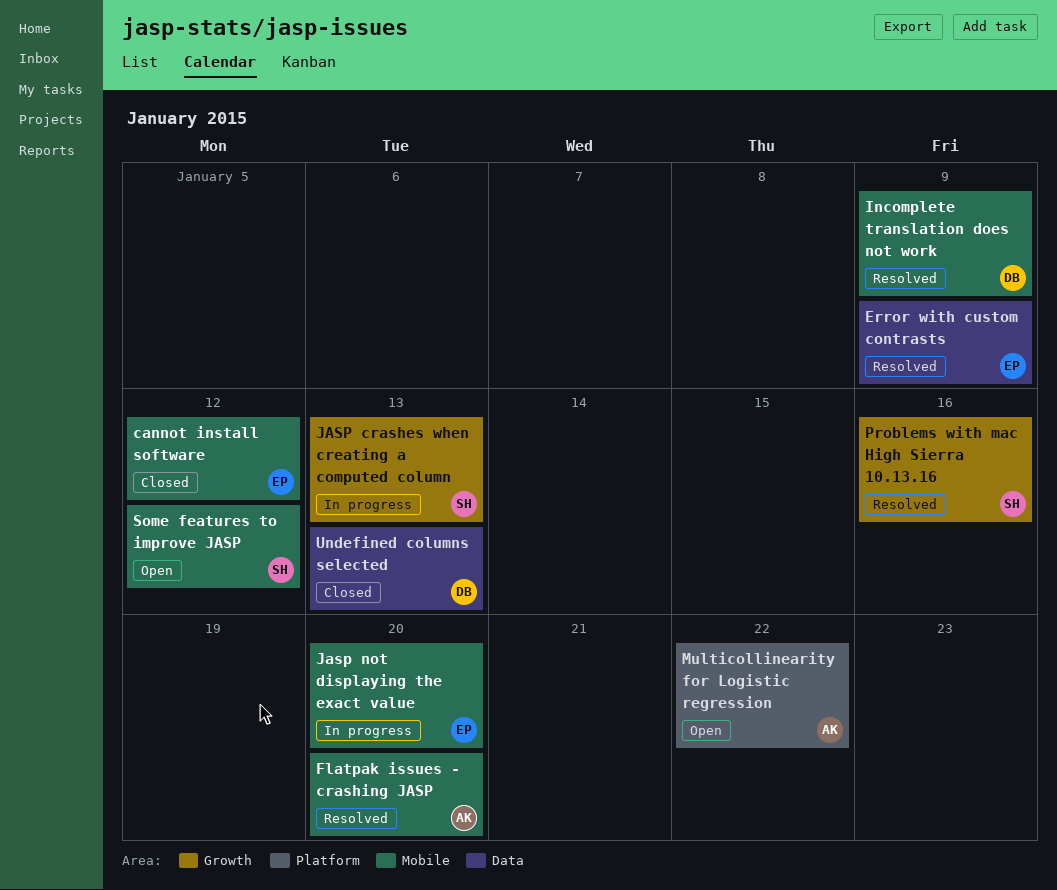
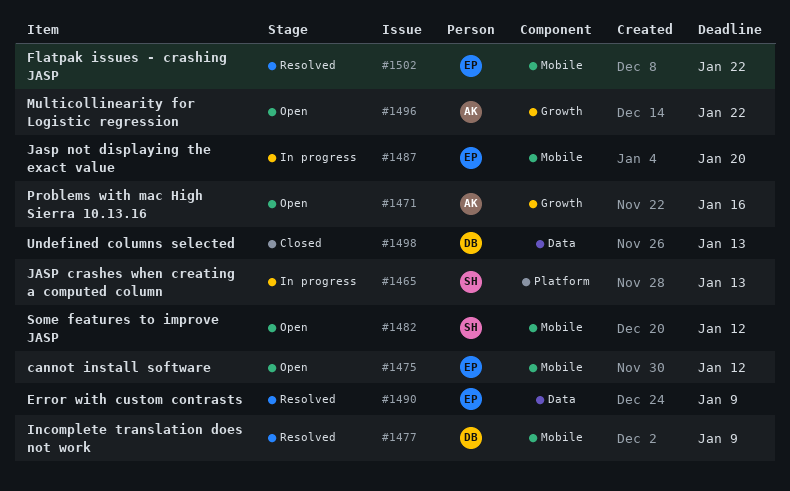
cannot install software, status: Closed -> Open
Flatpak issues - crashing JASP, owner: AK -> EP
Flatpak issues - crashing JASP, due: Jan 20 -> Jan 22
JASP crashes when creating a computed column, label: Growth -> Platform
Multicollinearity for Logistic regression, label: Platform -> Growth
Problems with mac High Sierra 10.13.16, status: Resolved -> Open
Problems with mac High Sierra 10.13.16, owner: SH -> AK

